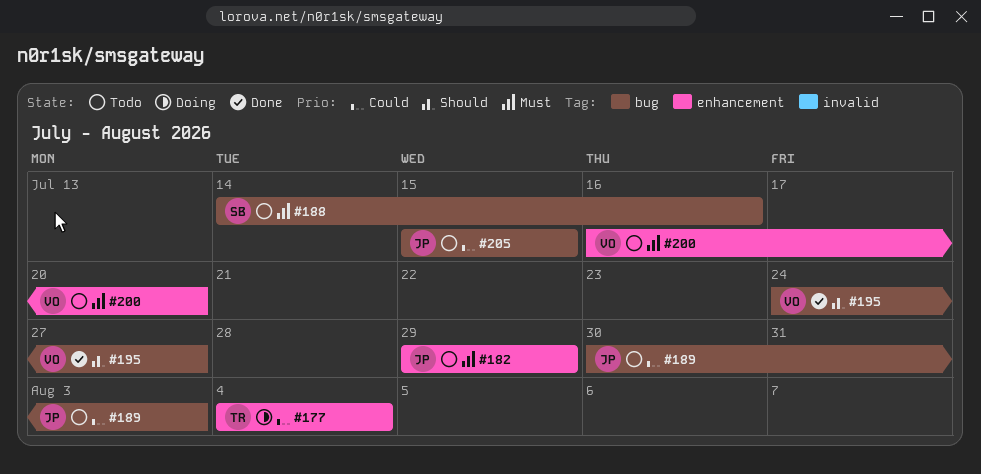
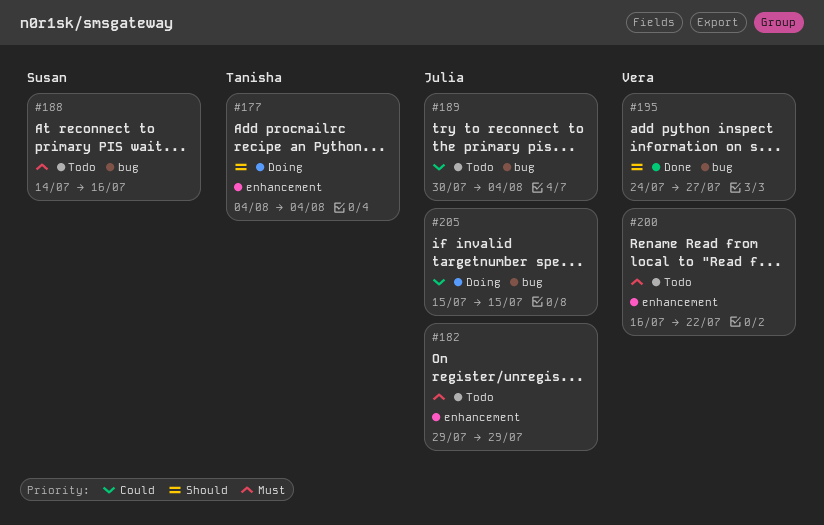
#177, priority: Could -> Should
#189, due: Aug 3 -> Aug 4
#200, due: Jul 20 -> Jul 22
#205, status: Todo -> Doing

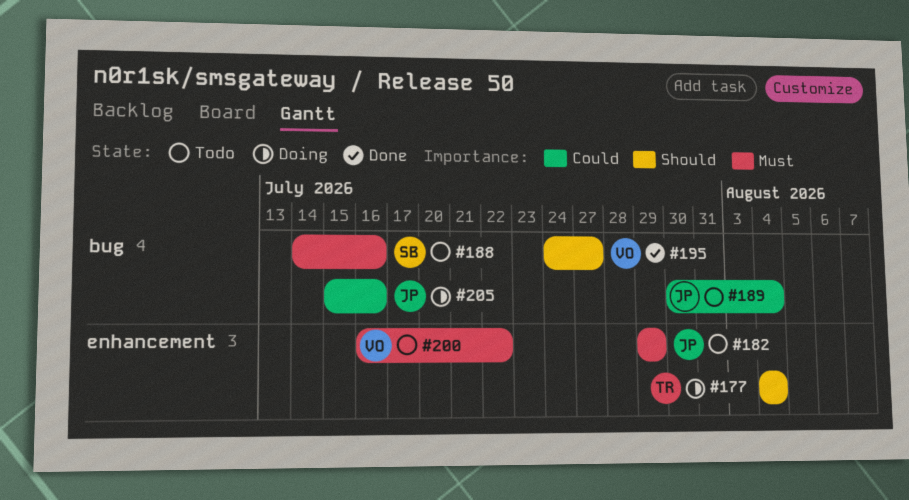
#205, due: Jul 15 -> Jul 16

